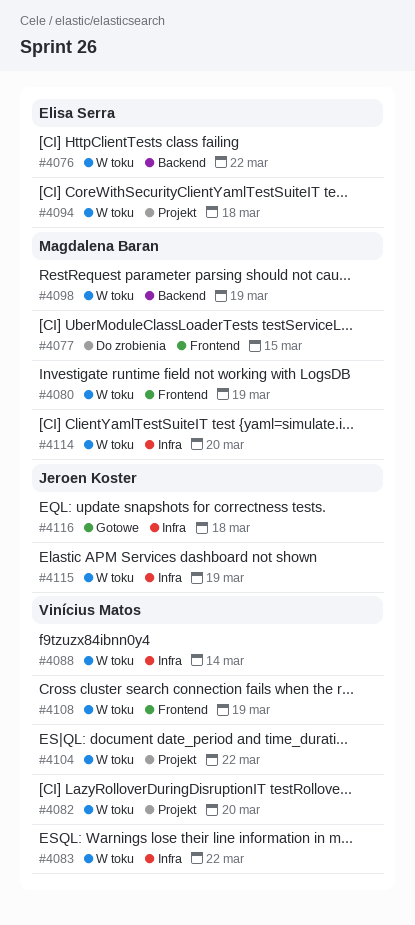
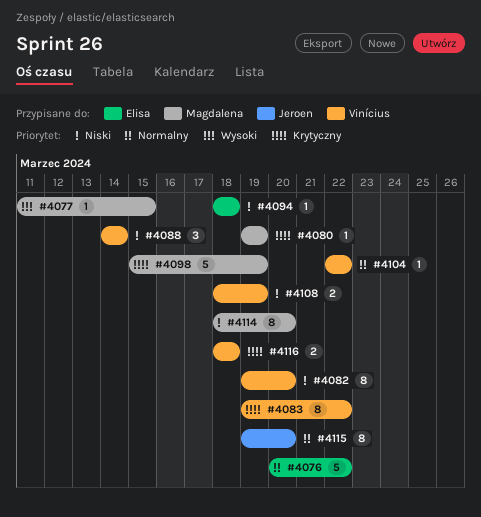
#4115, due: Mar 19 -> Mar 20
#4116, owner: Jeroen Koster -> Vinícius Matos

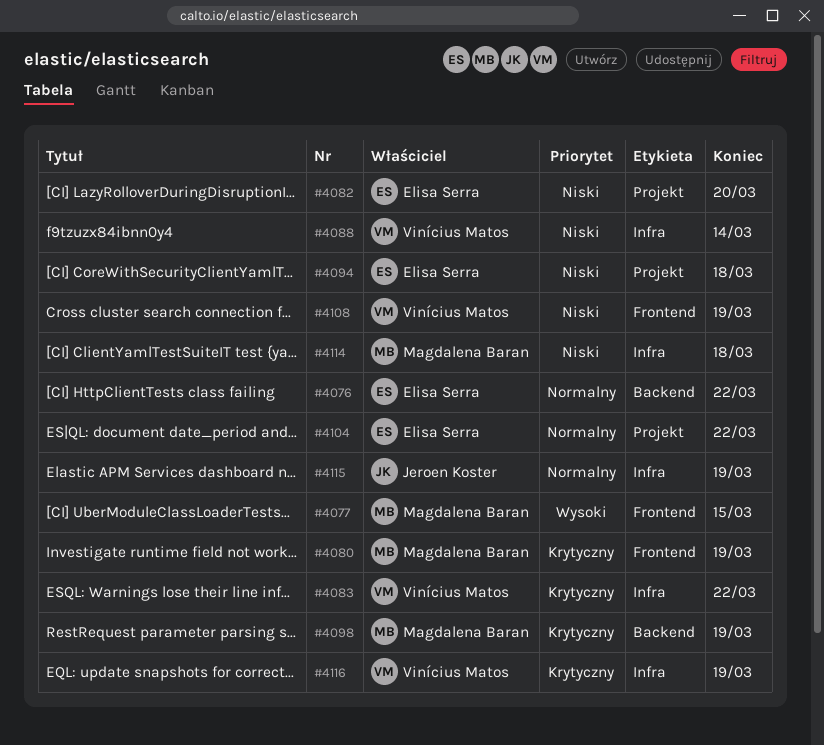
#4082, owner: Vinícius Matos -> Elisa Serra
#4104, owner: Vinícius Matos -> Elisa Serra
#4114, due: Mar 20 -> Mar 18
#4115, due: Mar 20 -> Mar 19
#4116, due: Mar 18 -> Mar 19

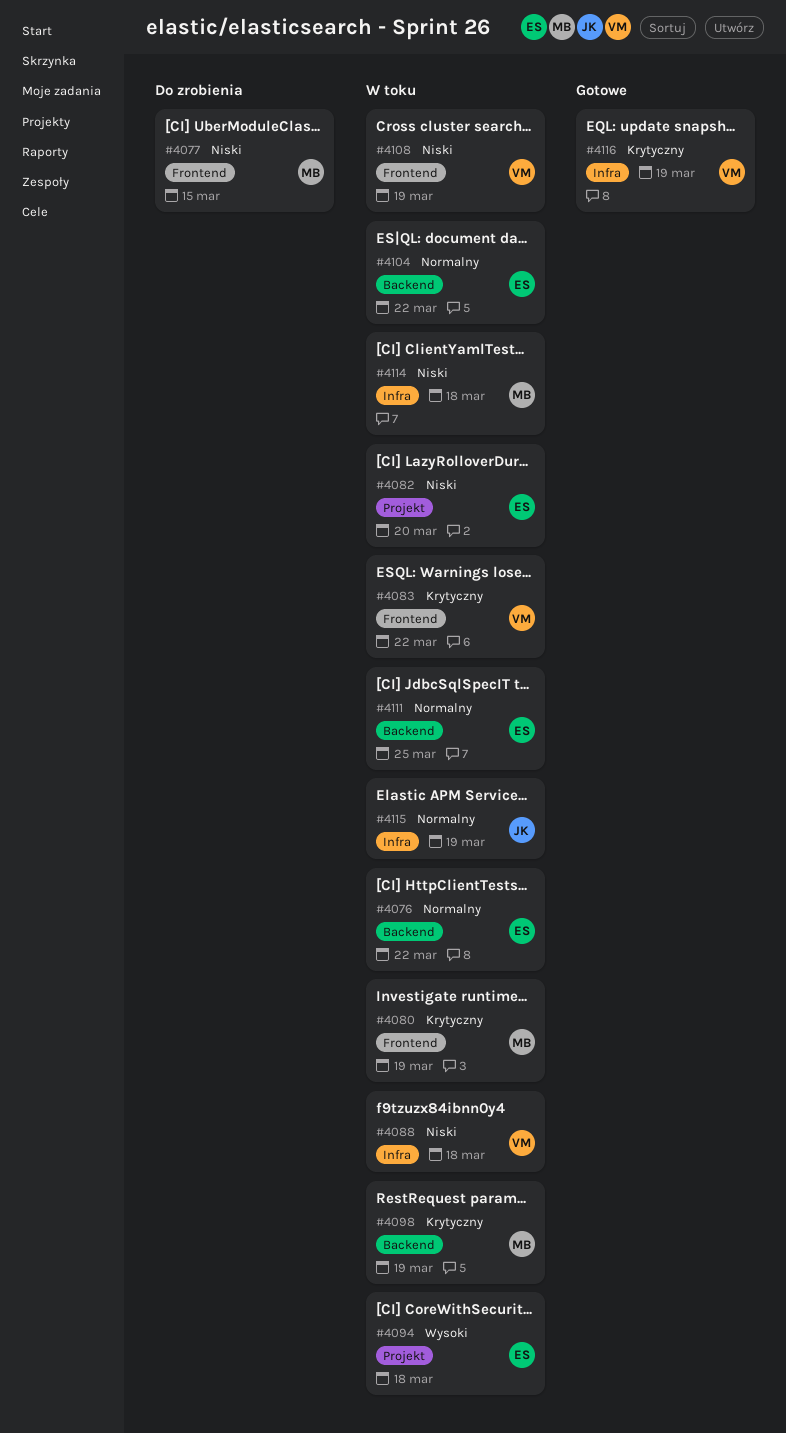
#4077, priority: Wysoki -> Niski
#4083, label: Infra -> Frontend
#4088, due: Mar 14 -> Mar 18
#4094, priority: Niski -> Wysoki
#4104, label: Projekt -> Backend
#4111: none -> present

